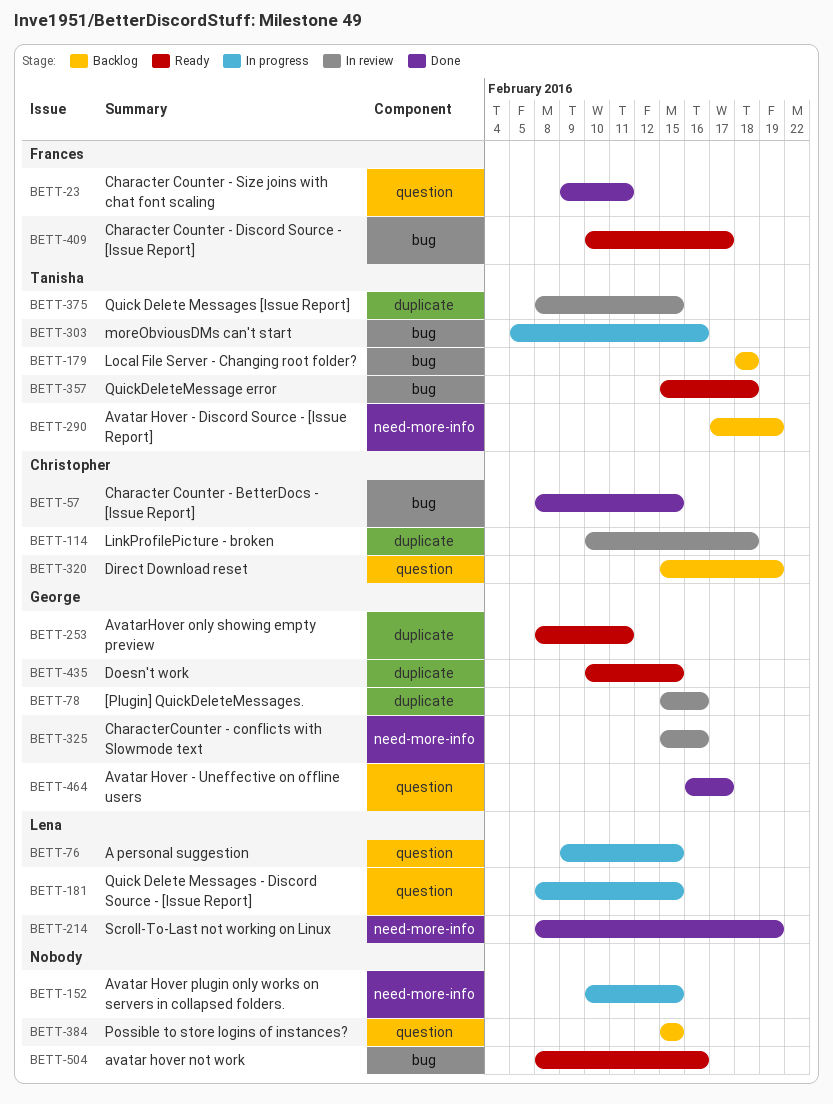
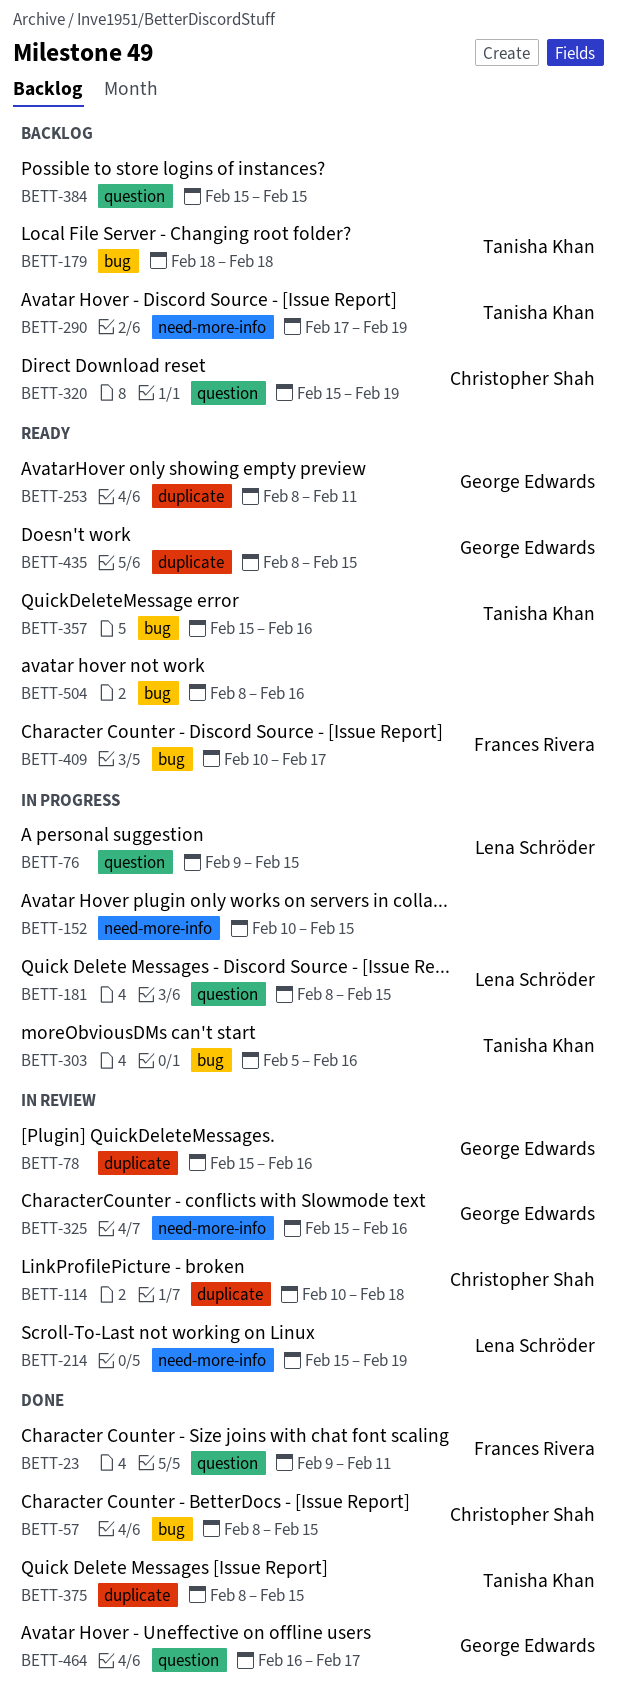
BETT-214, status: Done -> In review
BETT-214, start: Feb 8 -> Feb 15
BETT-357, due: Feb 18 -> Feb 16
BETT-375, status: In review -> Done
BETT-435, start: Feb 10 -> Feb 8

